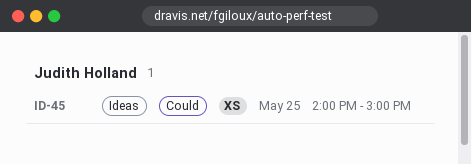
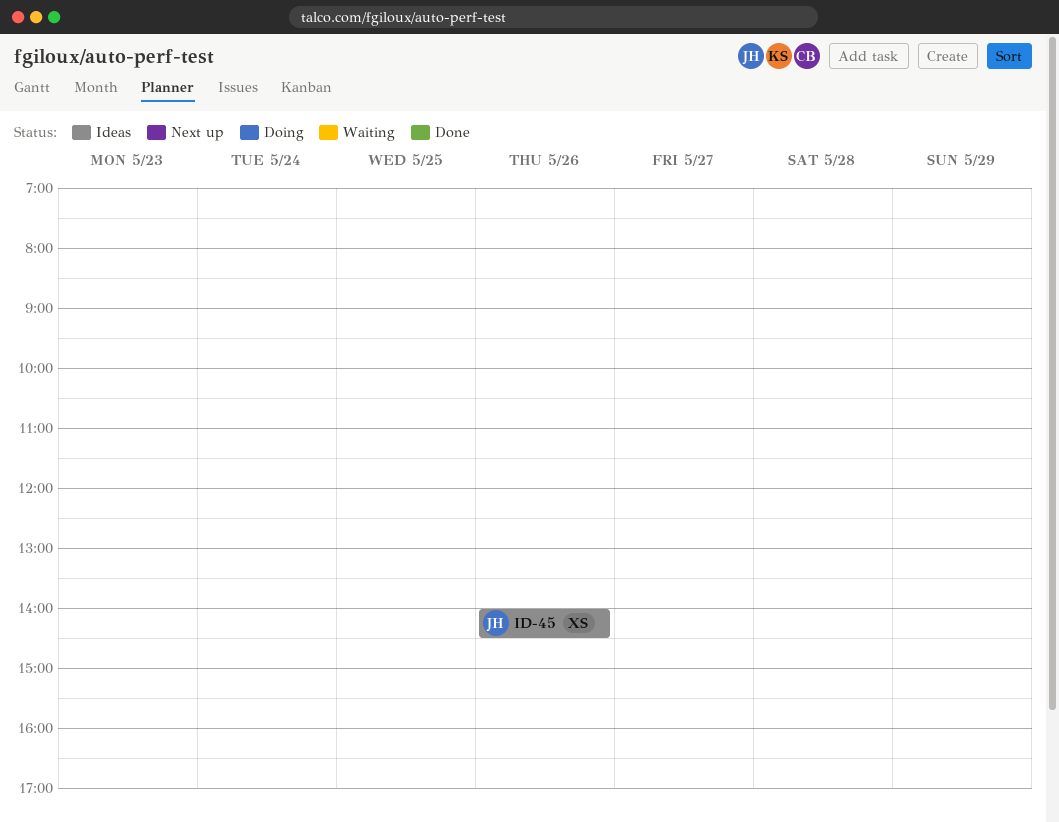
ID-45, day: May 25 -> May 26
ID-45, ends: 15:00 -> 14:30

